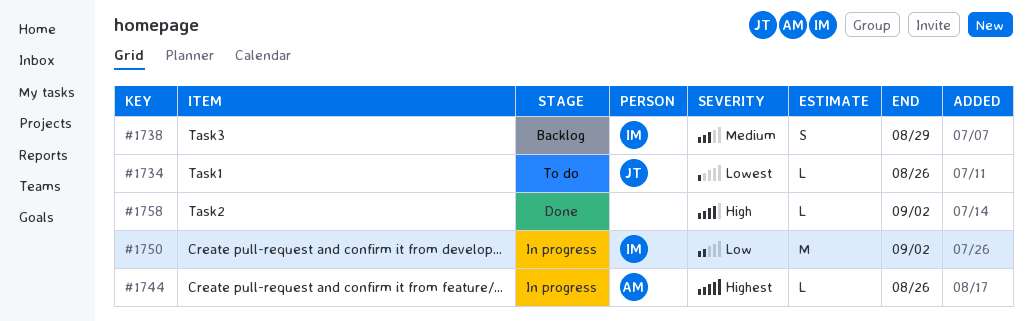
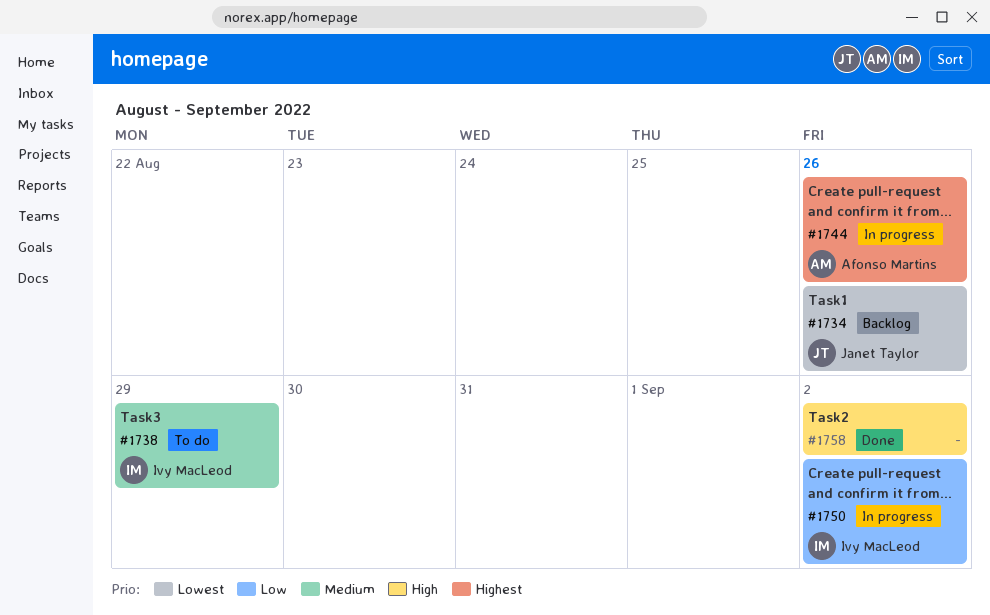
#1734, status: To do -> Backlog
#1738, status: Backlog -> To do

